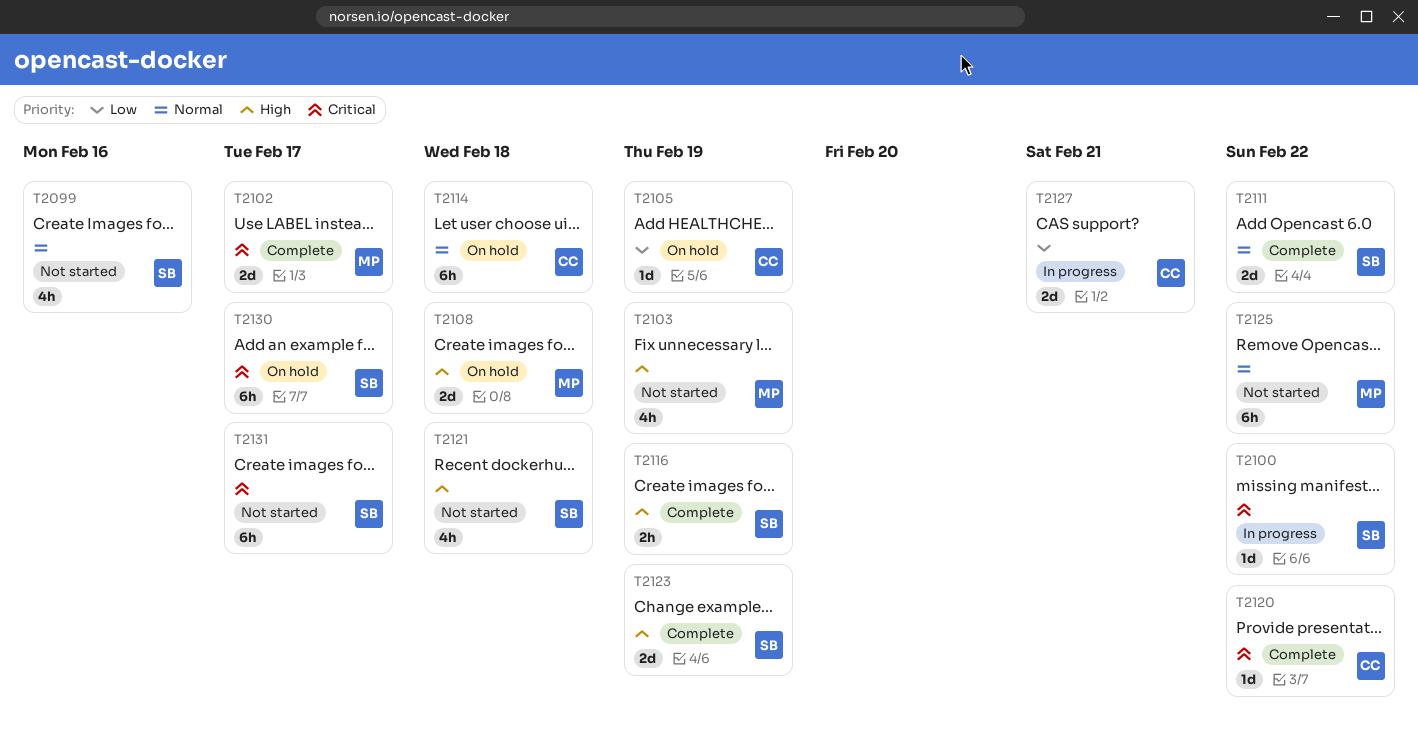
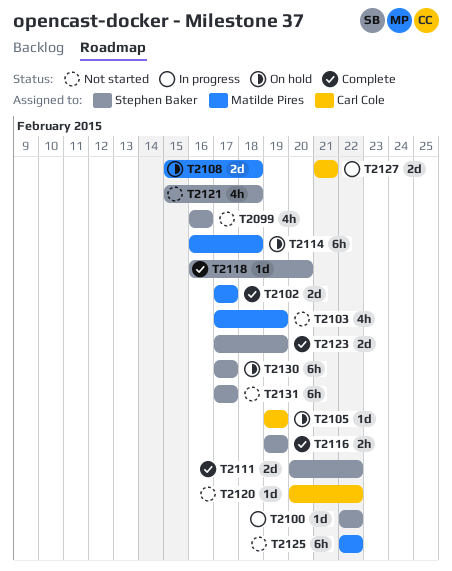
T2114, owner: Carl Cole -> Matilde Pires
T2118: none -> present
T2120, status: Complete -> Not started

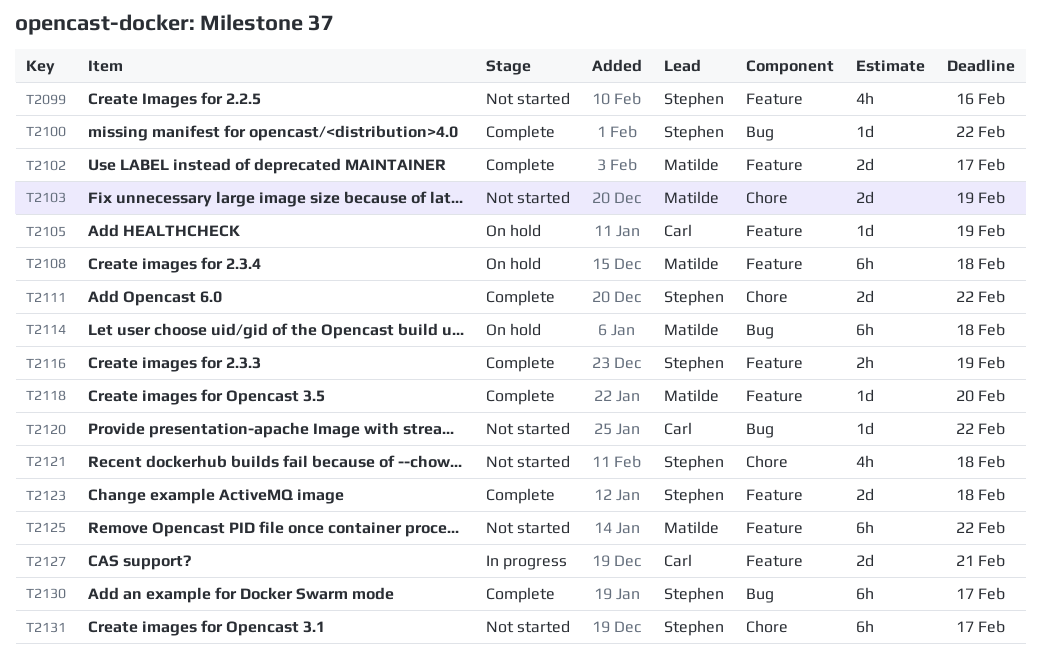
T2100, status: In progress -> Complete
T2103, estimate: 4h -> 2d
T2108, estimate: 2d -> 6h
T2118, owner: Stephen Baker -> Matilde Pires
T2123, due: Feb 19 -> Feb 18
T2130, status: On hold -> Complete

